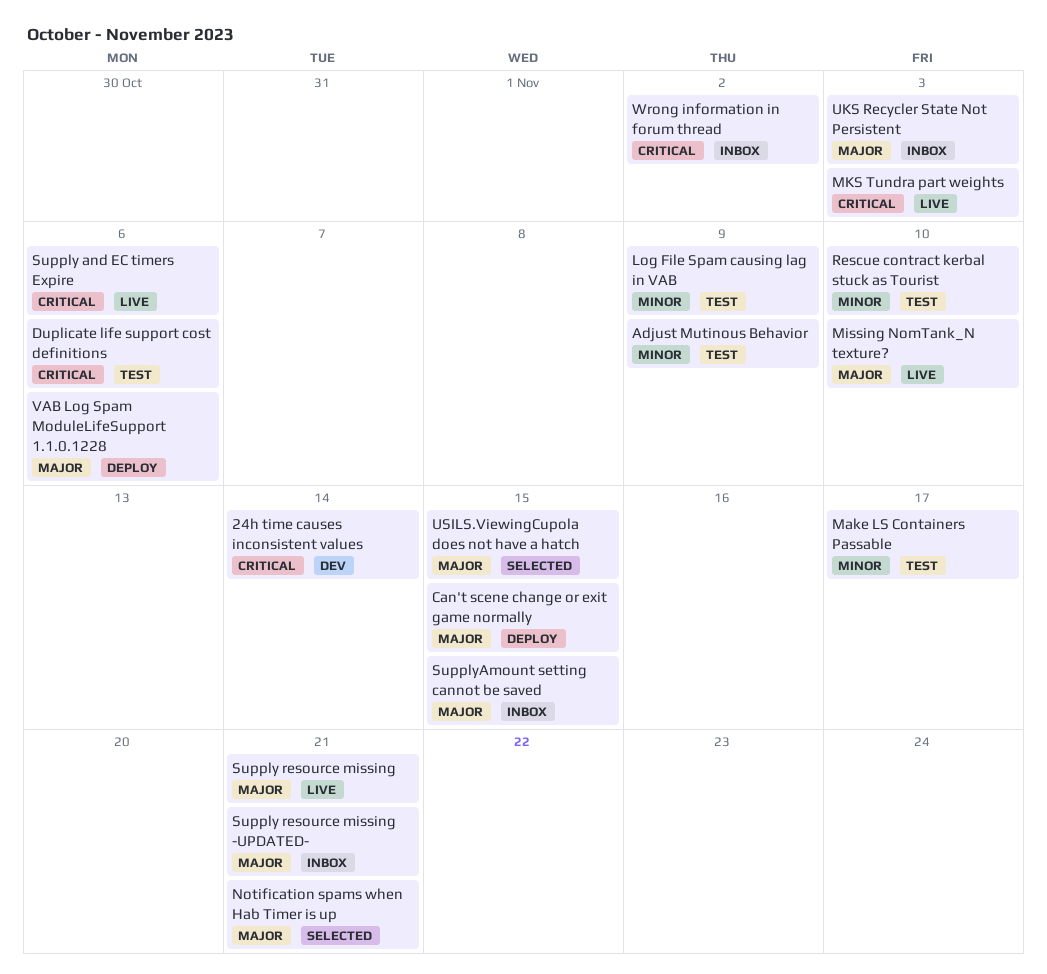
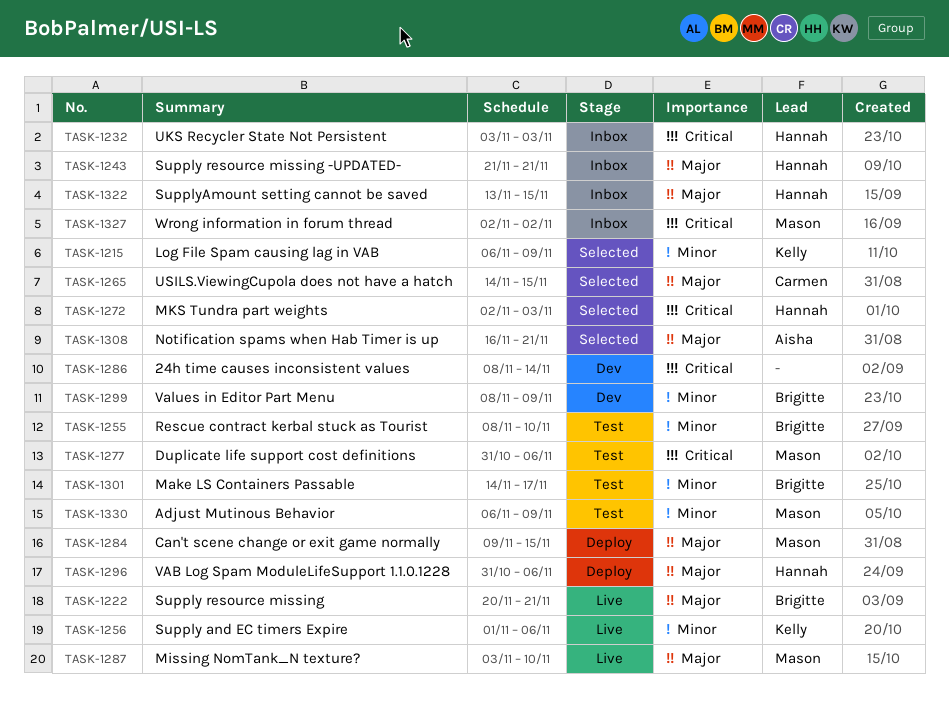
Log File Spam causing lag in VAB, status: Test -> Selected
MKS Tundra part weights, status: Live -> Selected
Supply and EC timers Expire, priority: Critical -> Minor
UKS Recycler State Not Persistent, priority: Major -> Critical
Values in Editor Part Menu: none -> present

